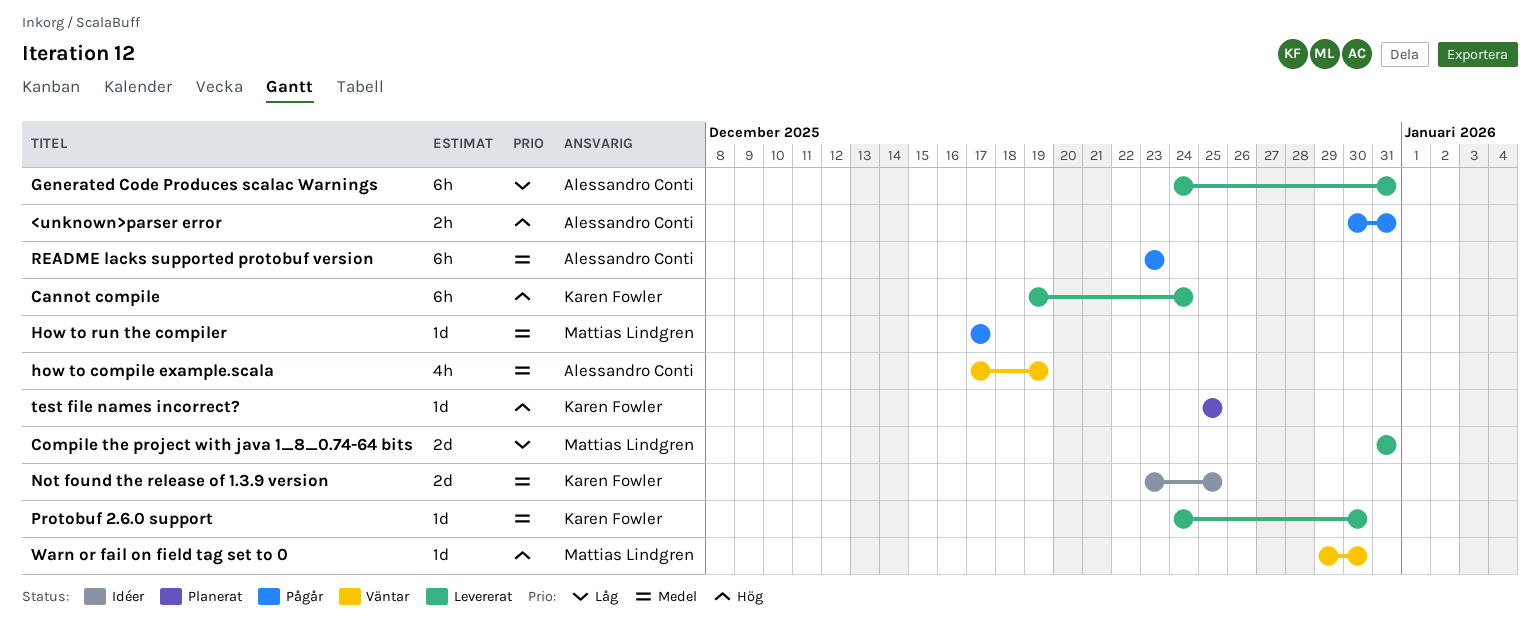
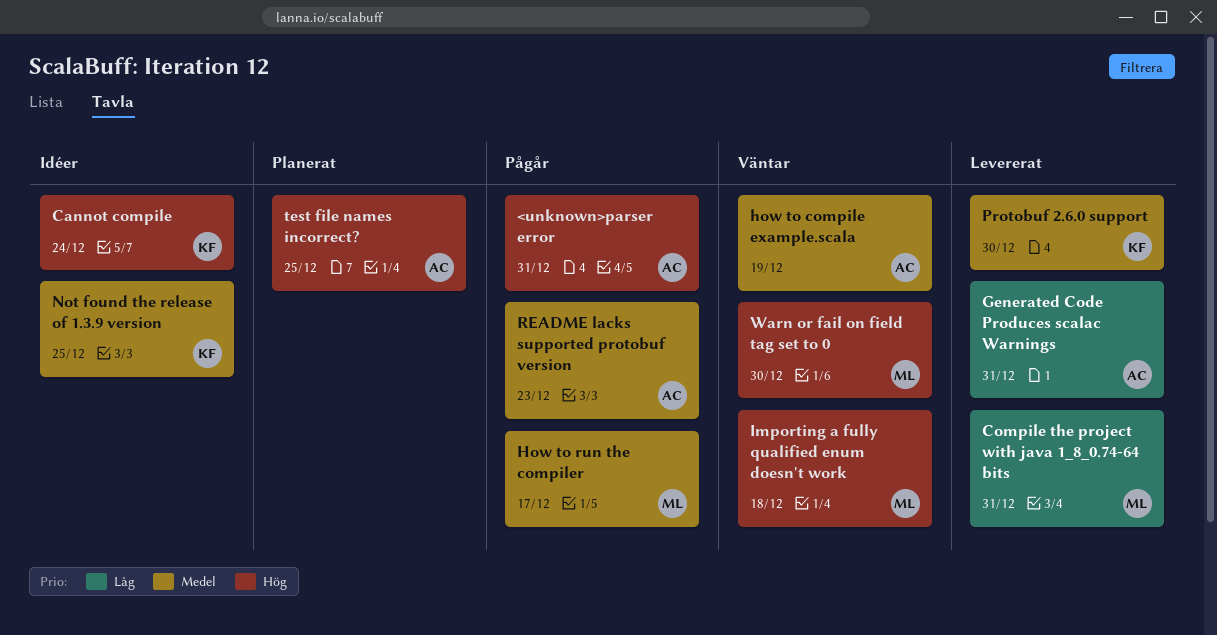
Cannot compile, status: Levererat -> Idéer
Importing a fully qualified enum doesn't work: none -> present
test file names incorrect?, owner: Karen Fowler -> Alessandro Conti

